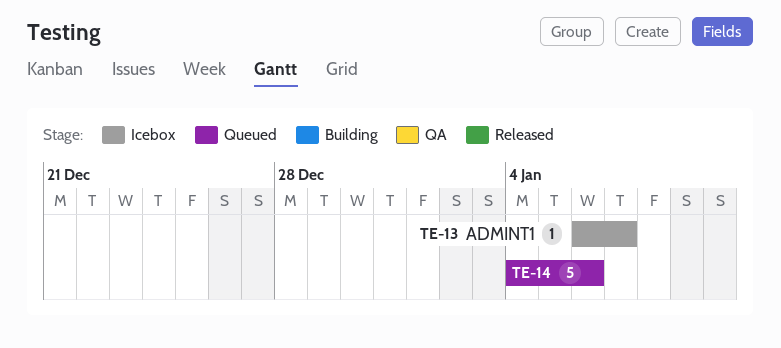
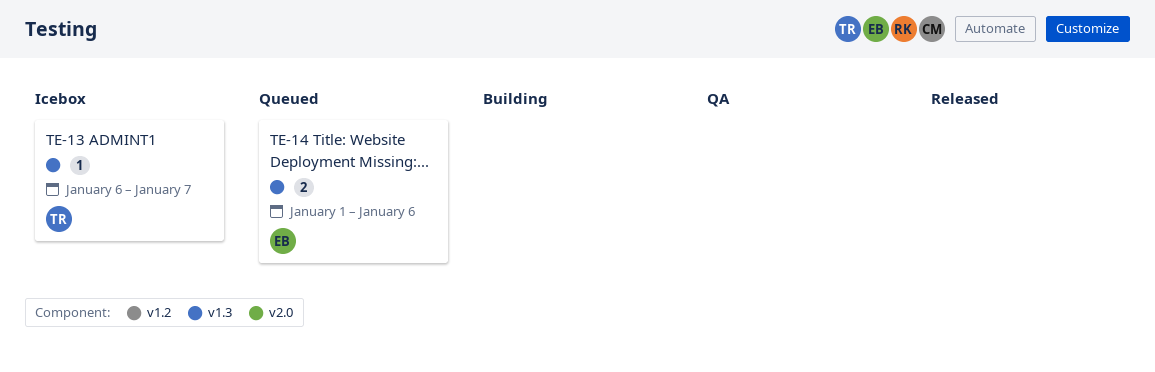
TE-14, estimate: 5 -> 2
TE-14, start: Jan 4 -> Jan 1

